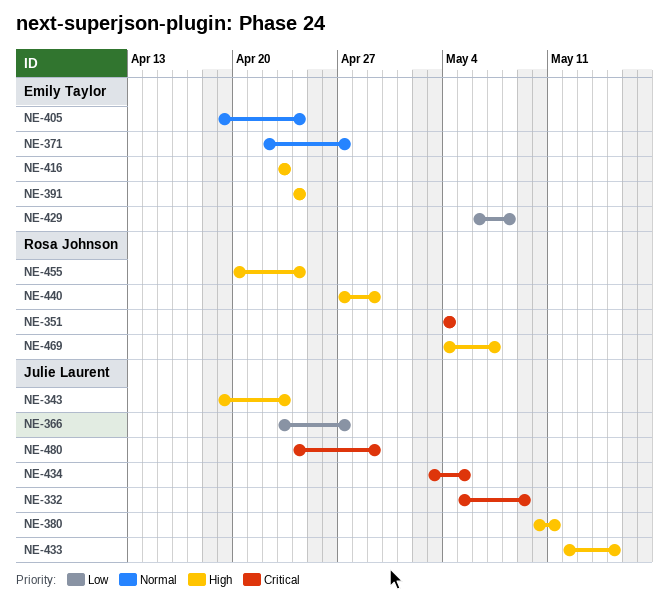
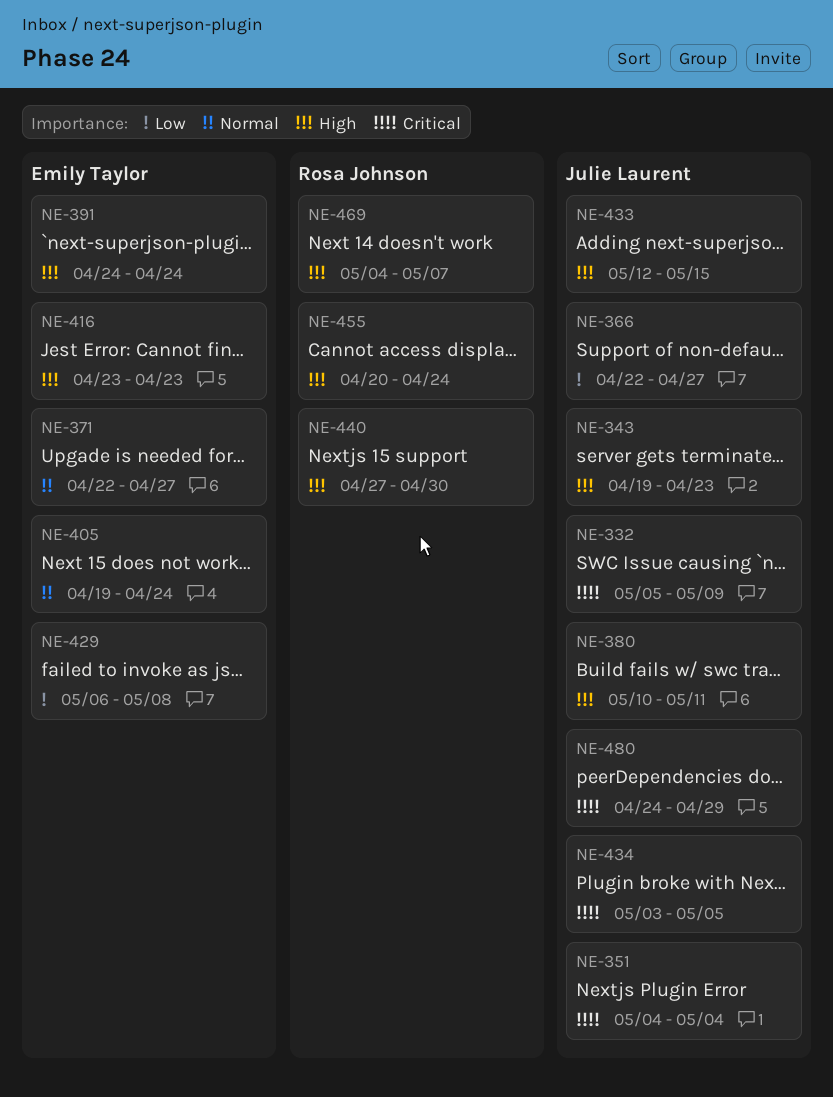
NE-351, owner: Rosa Johnson -> Julie Laurent
NE-366, start: Apr 23 -> Apr 22
NE-440, due: Apr 29 -> Apr 30

